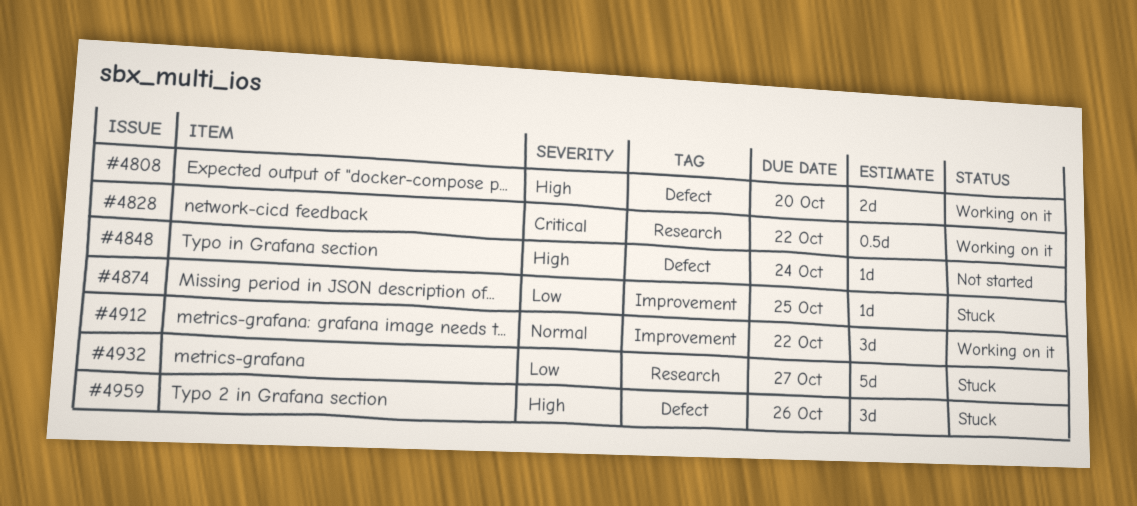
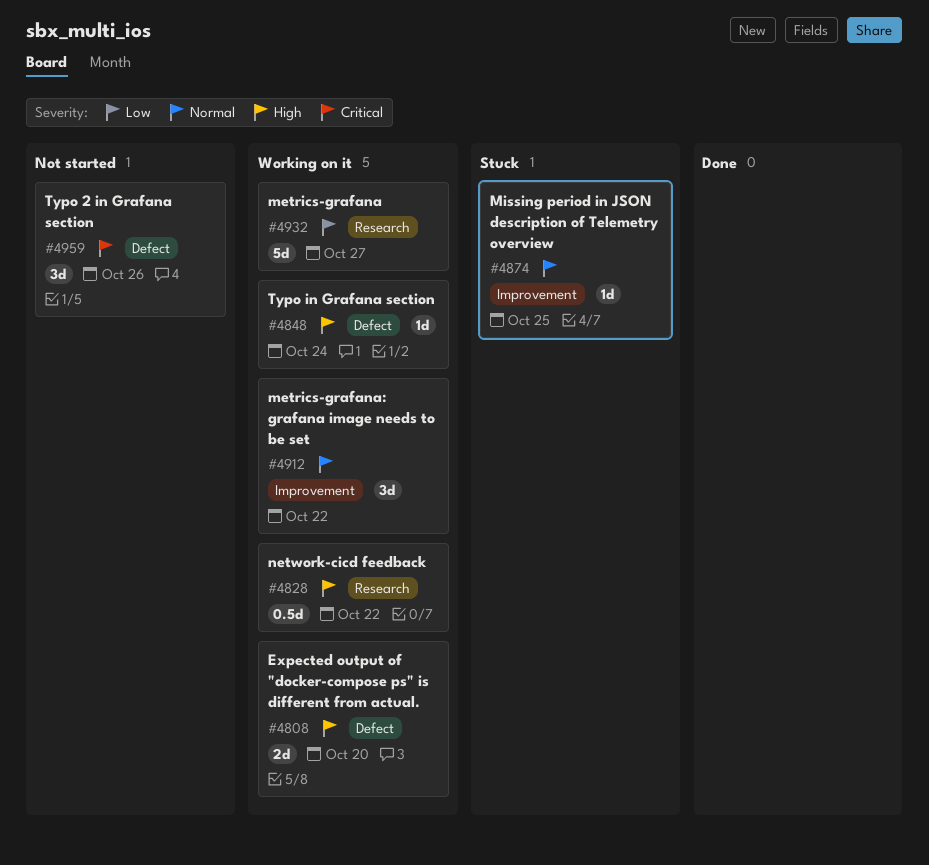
#4828, priority: Critical -> High
#4848, status: Not started -> Working on it
#4874, priority: Low -> Normal
#4932, status: Stuck -> Working on it
#4959, status: Stuck -> Not started
#4959, priority: High -> Critical

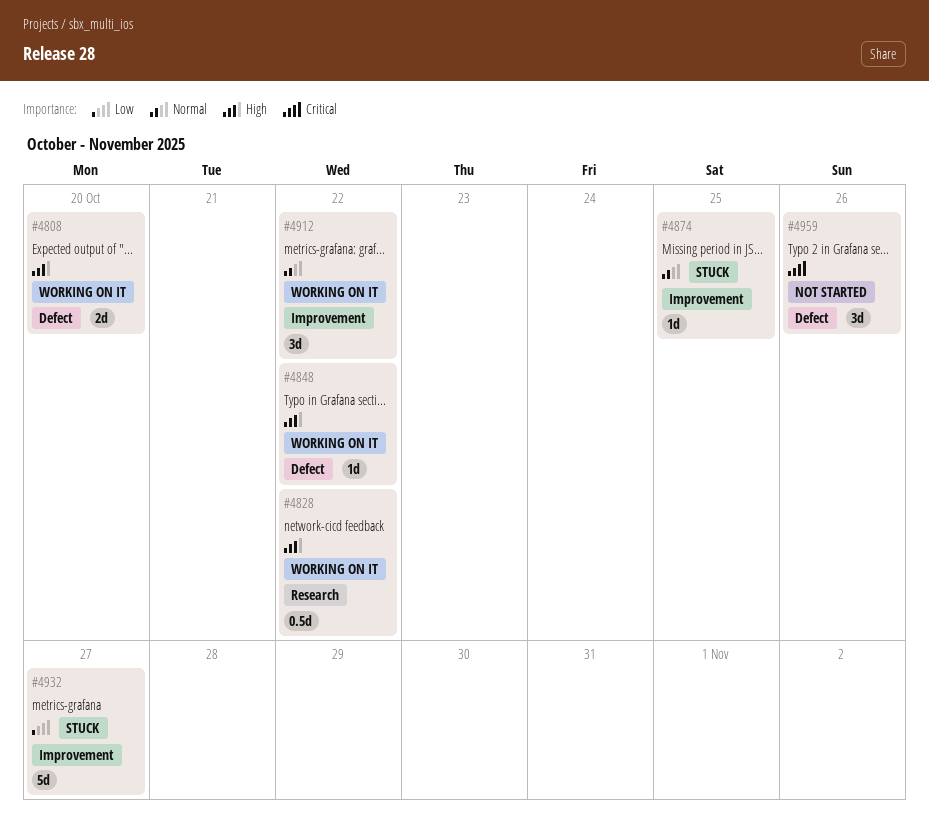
#4848, due: Oct 24 -> Oct 22
#4932, status: Working on it -> Stuck
#4932, label: Research -> Improvement

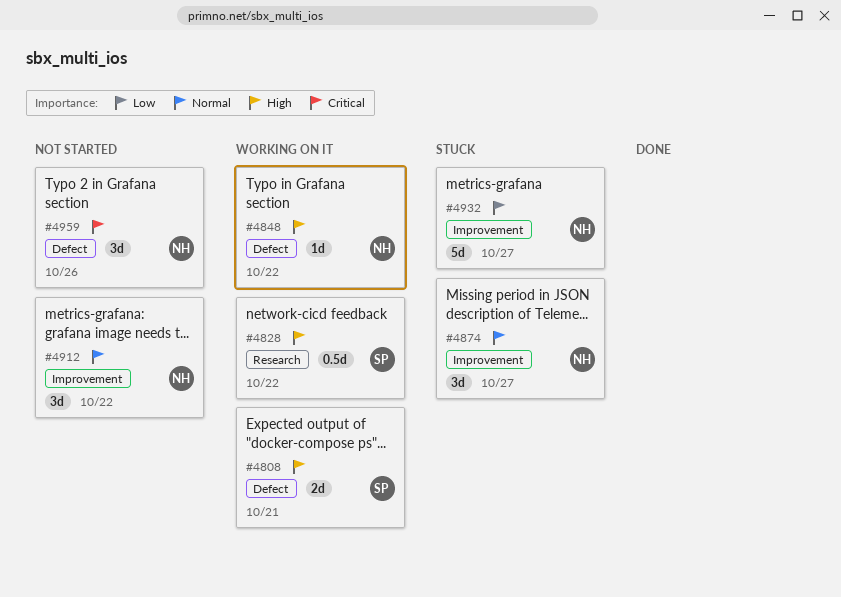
#4808, due: Oct 20 -> Oct 21
#4874, estimate: 1d -> 3d
#4874, due: Oct 25 -> Oct 27
#4912, status: Working on it -> Not started

